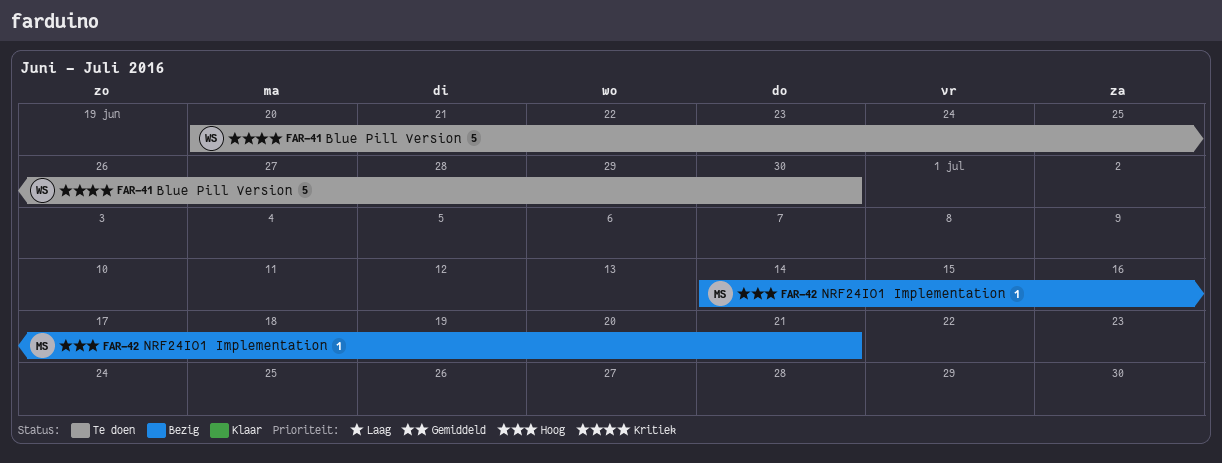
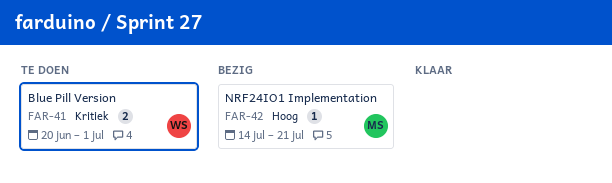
FAR-41, estimate: 5 -> 2
FAR-41, due: Jun 30 -> Jul 1

